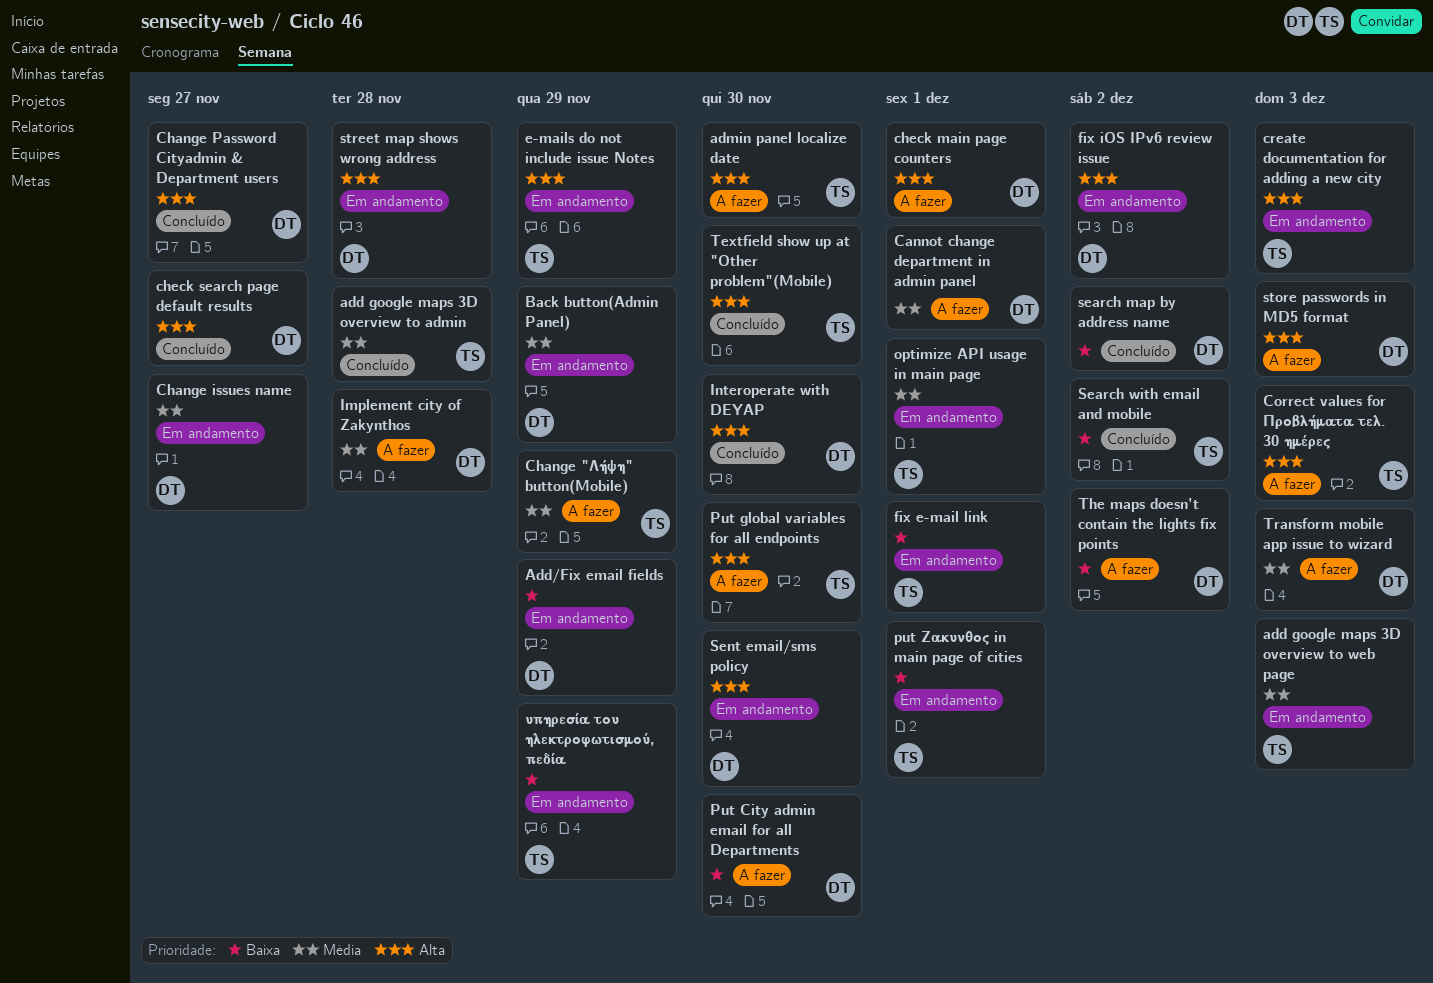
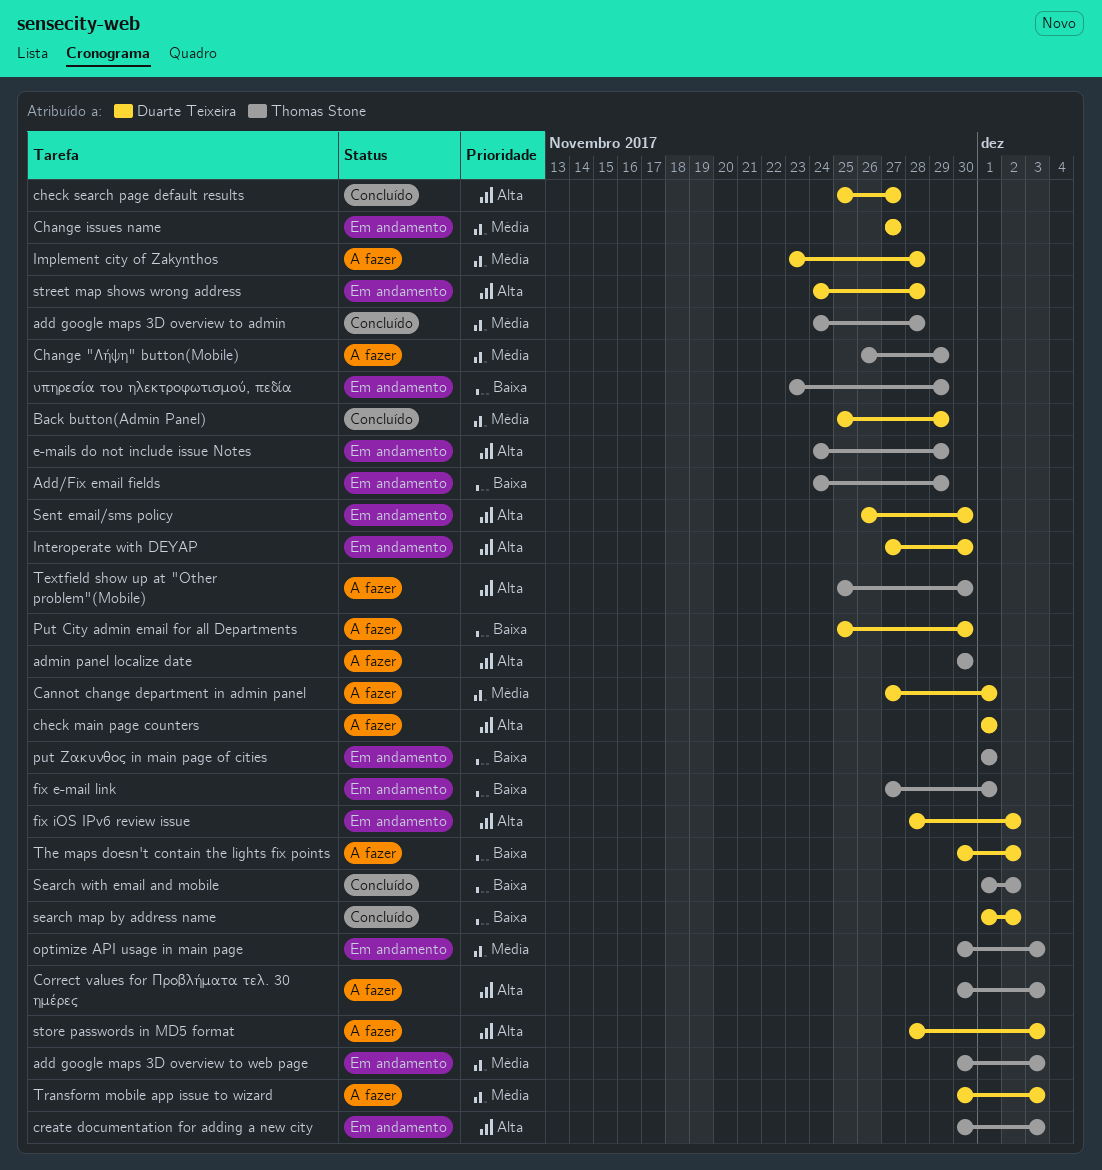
Add/Fix email fields, owner: Duarte Teixeira -> Thomas Stone
Back button(Admin Panel), status: Em andamento -> Concluído
Change Password Cityadmin & Department users: present -> none
Interoperate with DEYAP, status: Concluído -> Em andamento
optimize API usage in main page, due: Dec 1 -> Dec 3
Put global variables for all endpoints: present -> none
Textfield show up at "Other problem"(Mobile), status: Concluído -> A fazer

